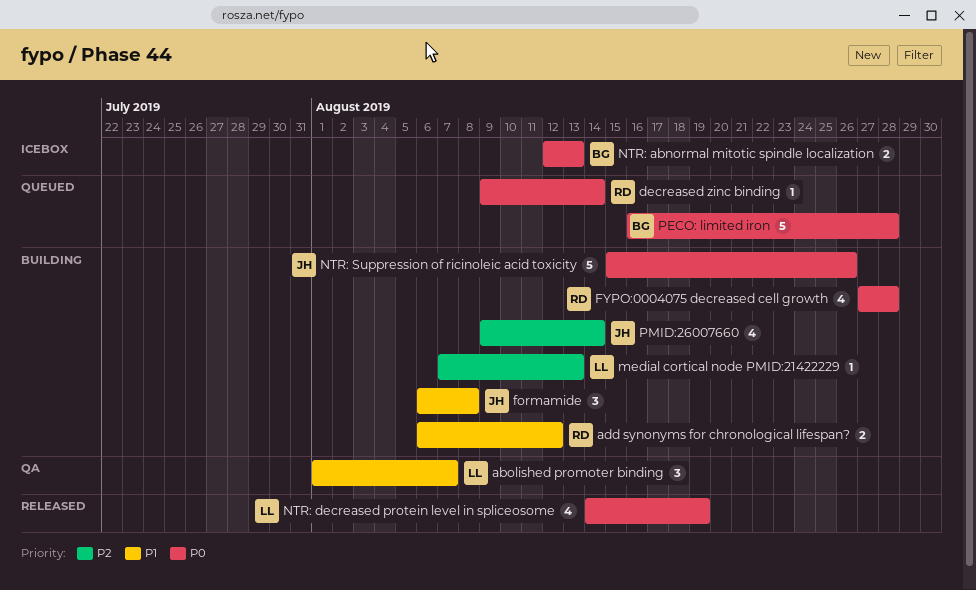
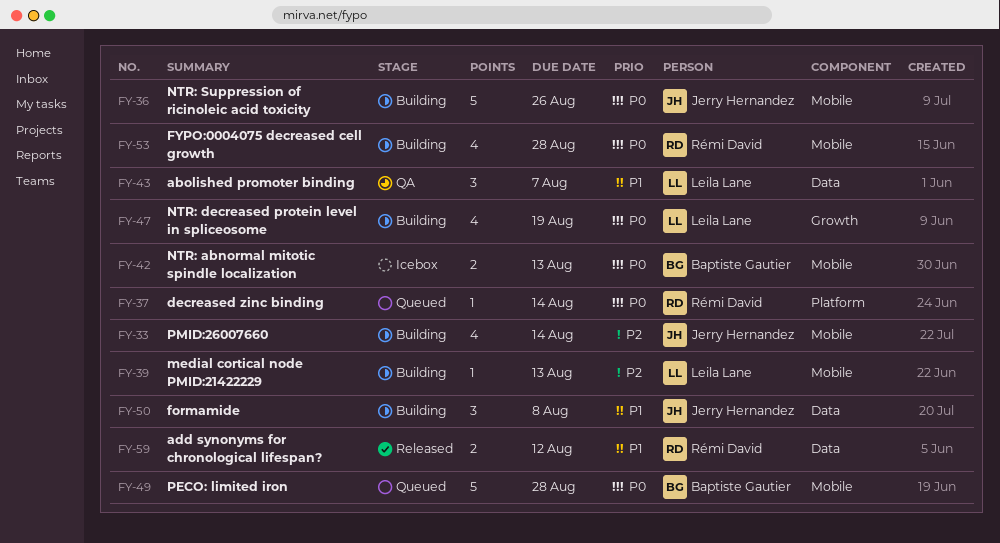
add synonyms for chronological lifespan?, status: Building -> Released
NTR: decreased protein level in spliceosome, status: Released -> Building

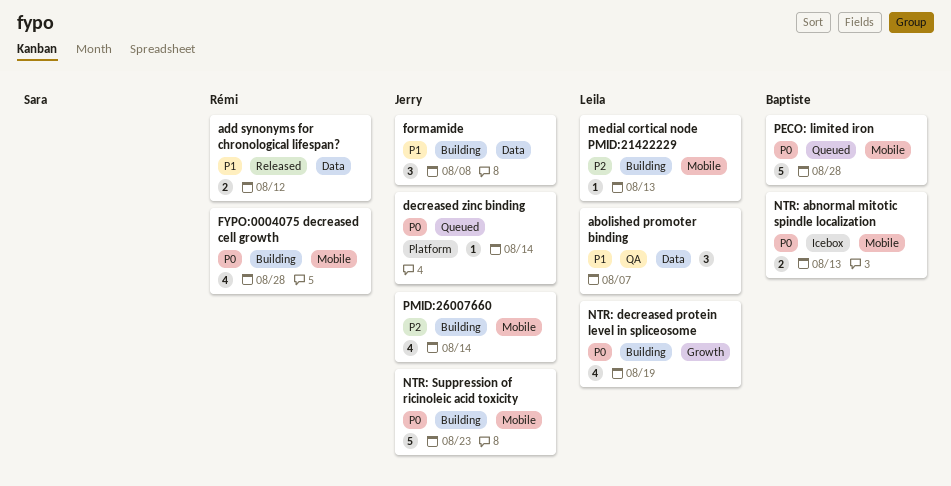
decreased zinc binding, owner: Rémi David -> Jerry Hernandez
NTR: Suppression of ricinoleic acid toxicity, due: Aug 26 -> Aug 23

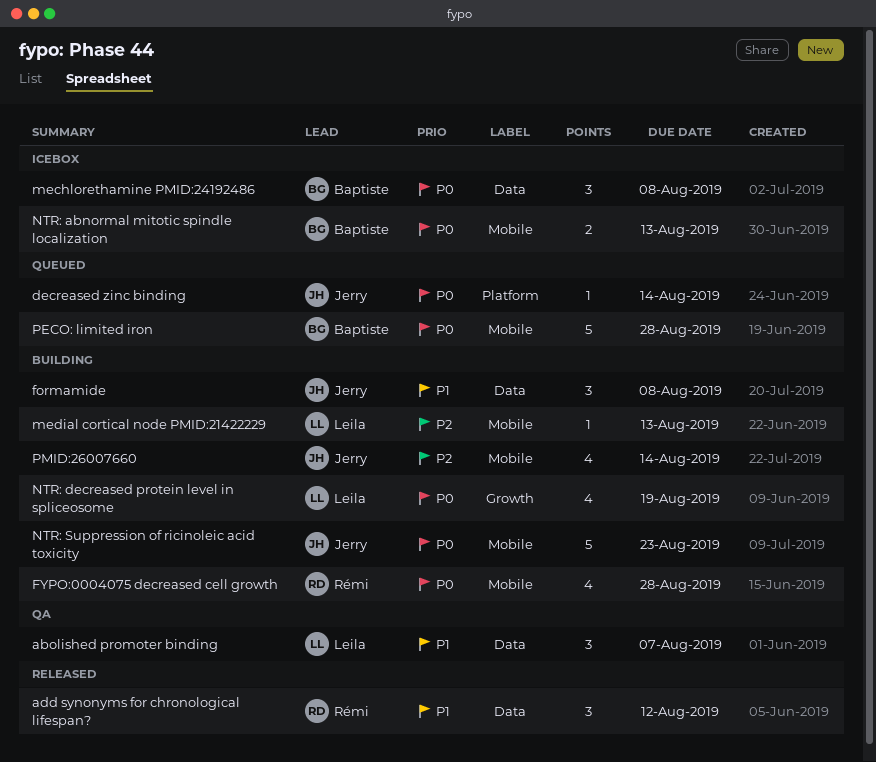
add synonyms for chronological lifespan?, estimate: 2 -> 3
mechlorethamine PMID:24192486: none -> present

